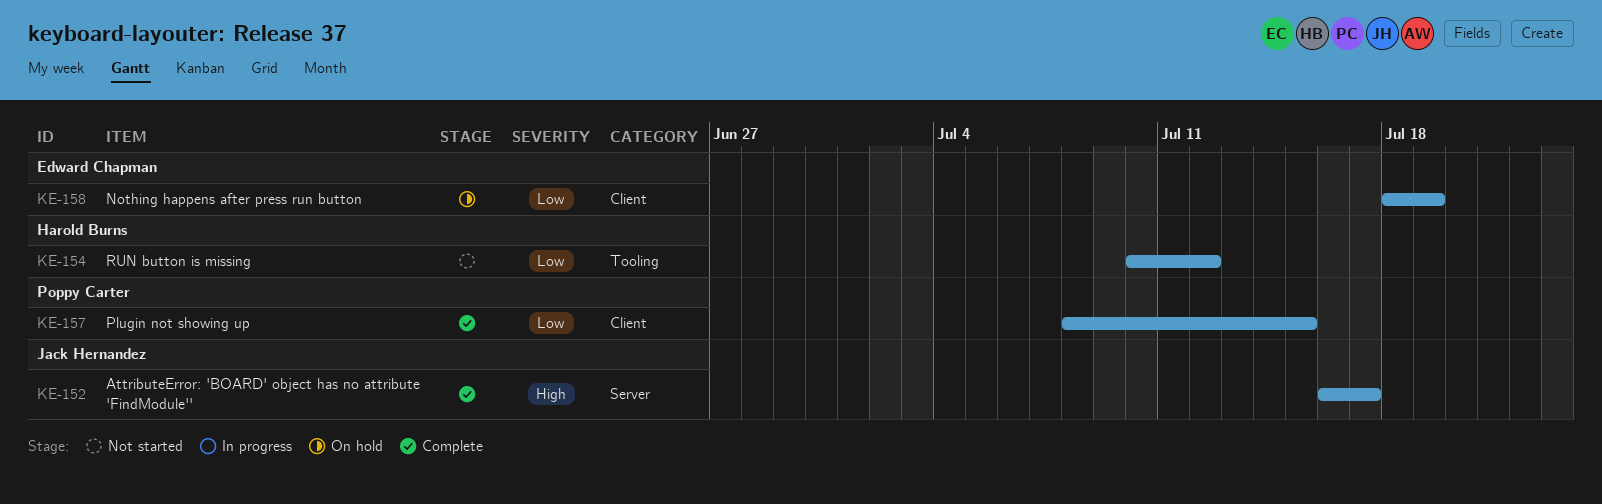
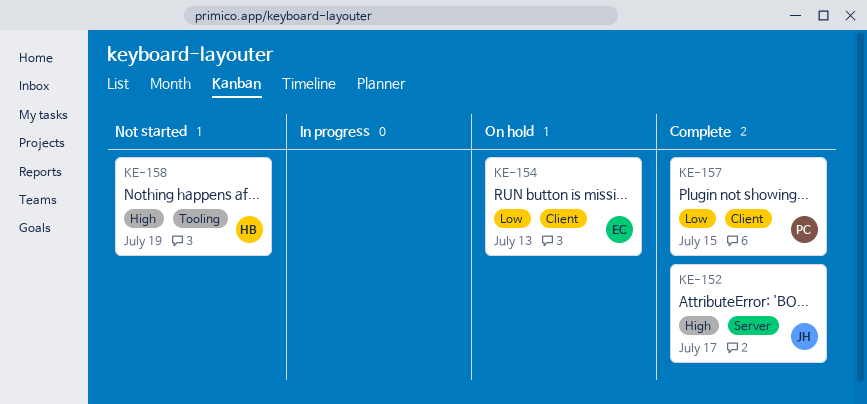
KE-154, status: Not started -> On hold
KE-154, owner: Harold Burns -> Edward Chapman
KE-154, label: Tooling -> Client
KE-154, due: Jul 12 -> Jul 13
KE-158, status: On hold -> Not started
KE-158, owner: Edward Chapman -> Harold Burns
KE-158, priority: Low -> High
KE-158, label: Client -> Tooling

